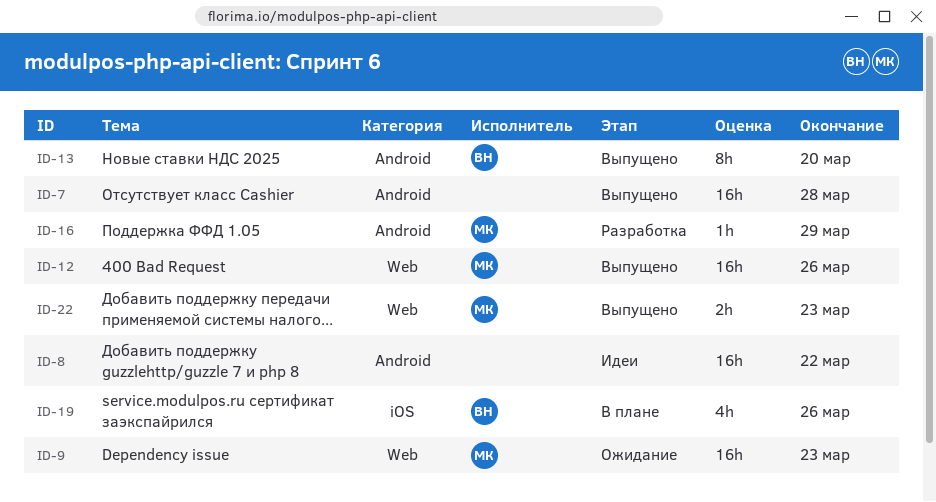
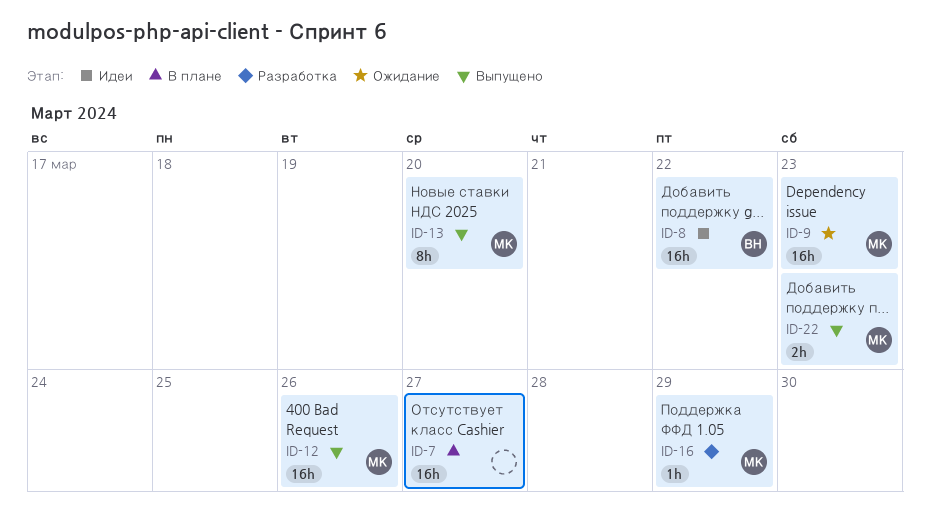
ID-7, status: Выпущено -> В плане
ID-7, due: Mar 28 -> Mar 27
ID-8, owner: none -> ВН
ID-13, owner: ВН -> МК
ID-19: present -> none

